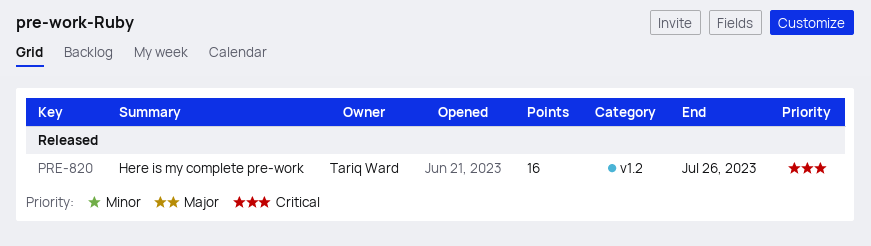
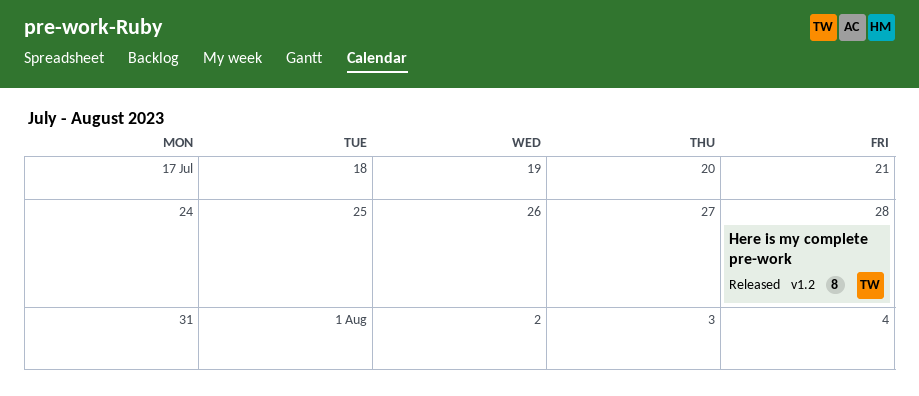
Here is my complete pre-work, estimate: 16 -> 8
Here is my complete pre-work, due: Jul 26 -> Jul 28

